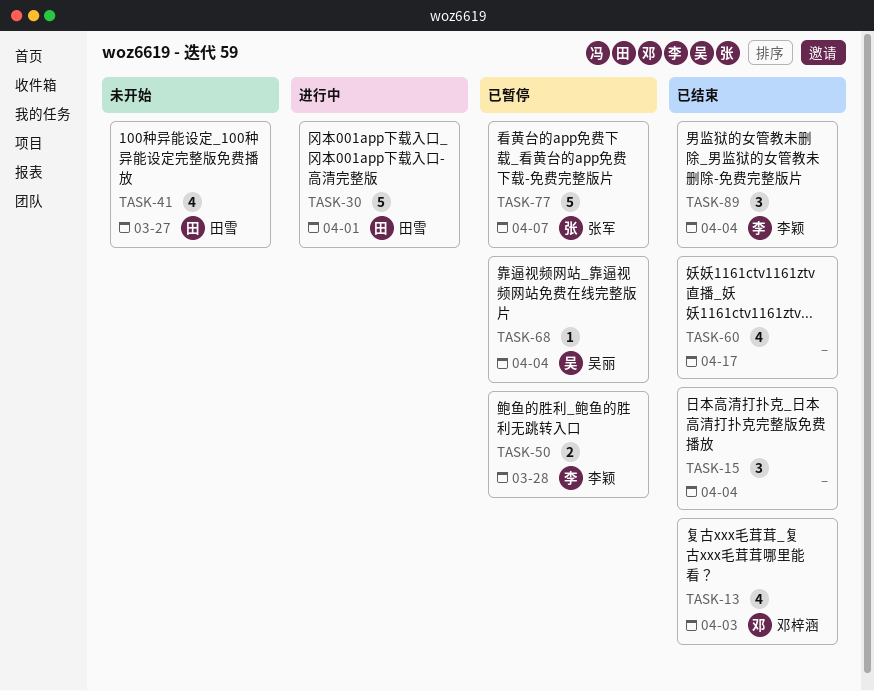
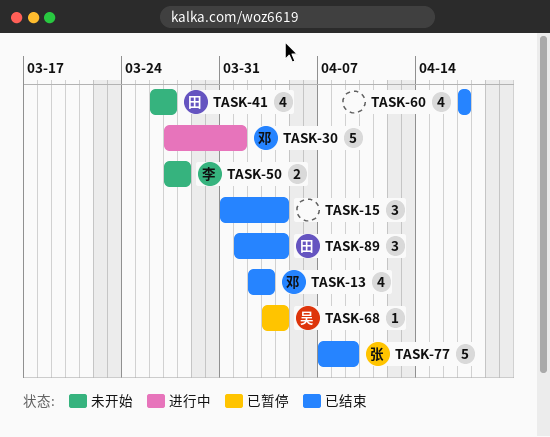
TASK-30, owner: 田雪 -> 邓梓涵
TASK-50, status: 已暂停 -> 未开始
TASK-77, status: 已暂停 -> 已结束
TASK-77, due: Apr 7 -> Apr 9
TASK-89, owner: 李颖 -> 田雪

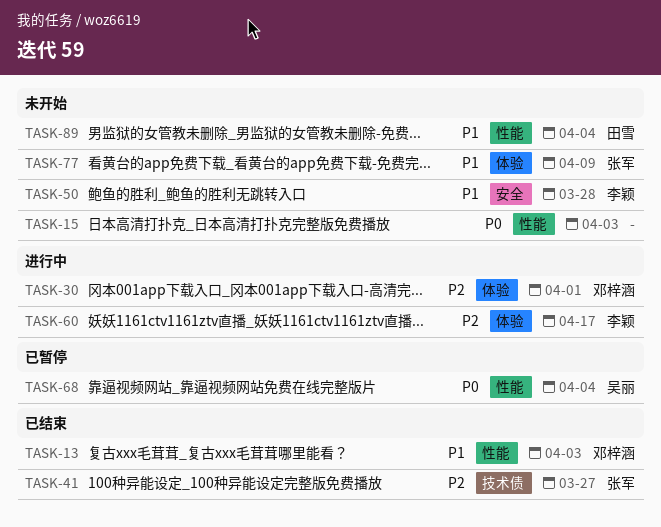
TASK-15, status: 已结束 -> 未开始
TASK-15, due: Apr 4 -> Apr 3
TASK-41, status: 未开始 -> 已结束
TASK-41, owner: 田雪 -> 张军
TASK-60, status: 已结束 -> 进行中
TASK-60, owner: none -> 李颖
TASK-77, status: 已结束 -> 未开始
TASK-89, status: 已结束 -> 未开始

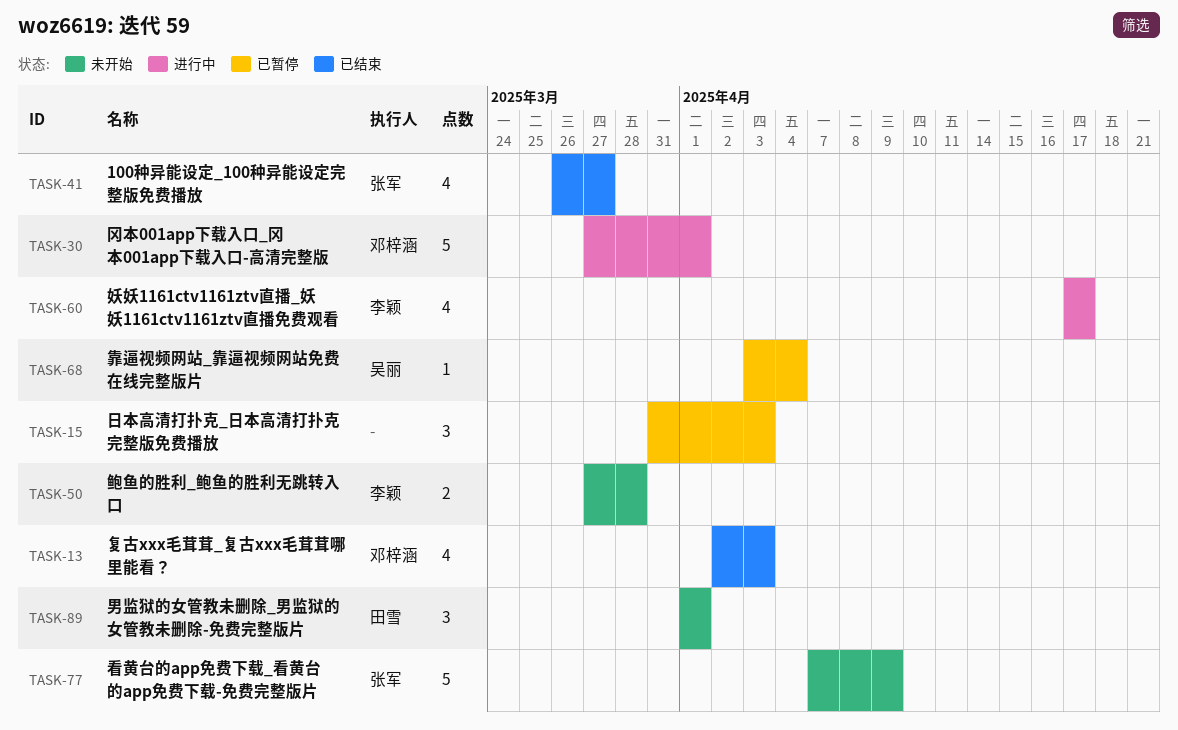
TASK-15, status: 未开始 -> 已暂停
TASK-89, due: Apr 4 -> Apr 1

